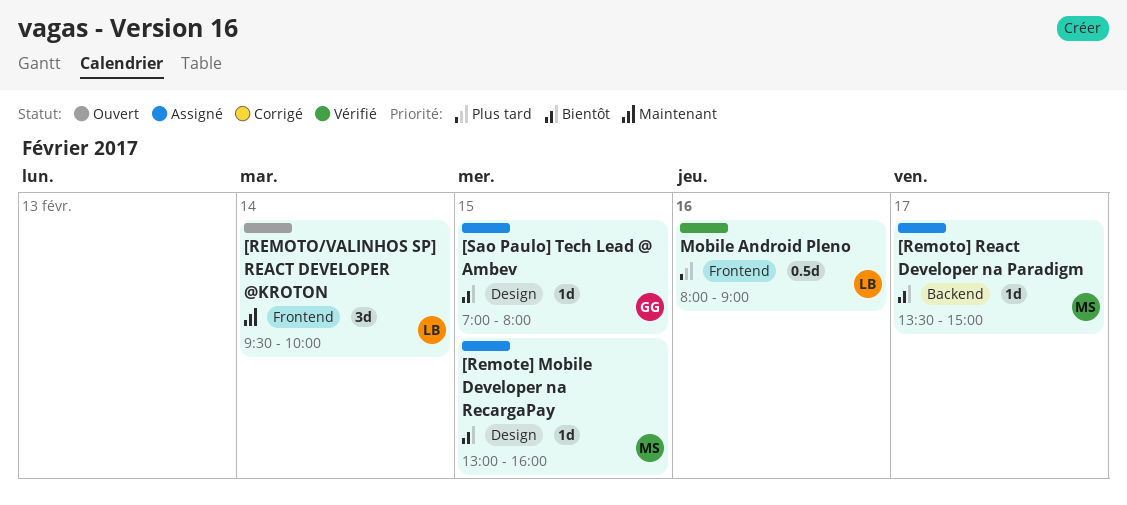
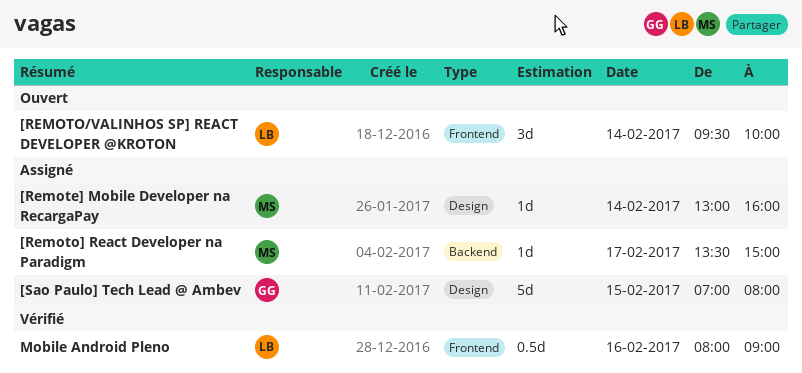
[Remote] Mobile Developer na RecargaPay, day: Feb 15 -> Feb 14
[Sao Paulo] Tech Lead @ Ambev, estimate: 1d -> 5d

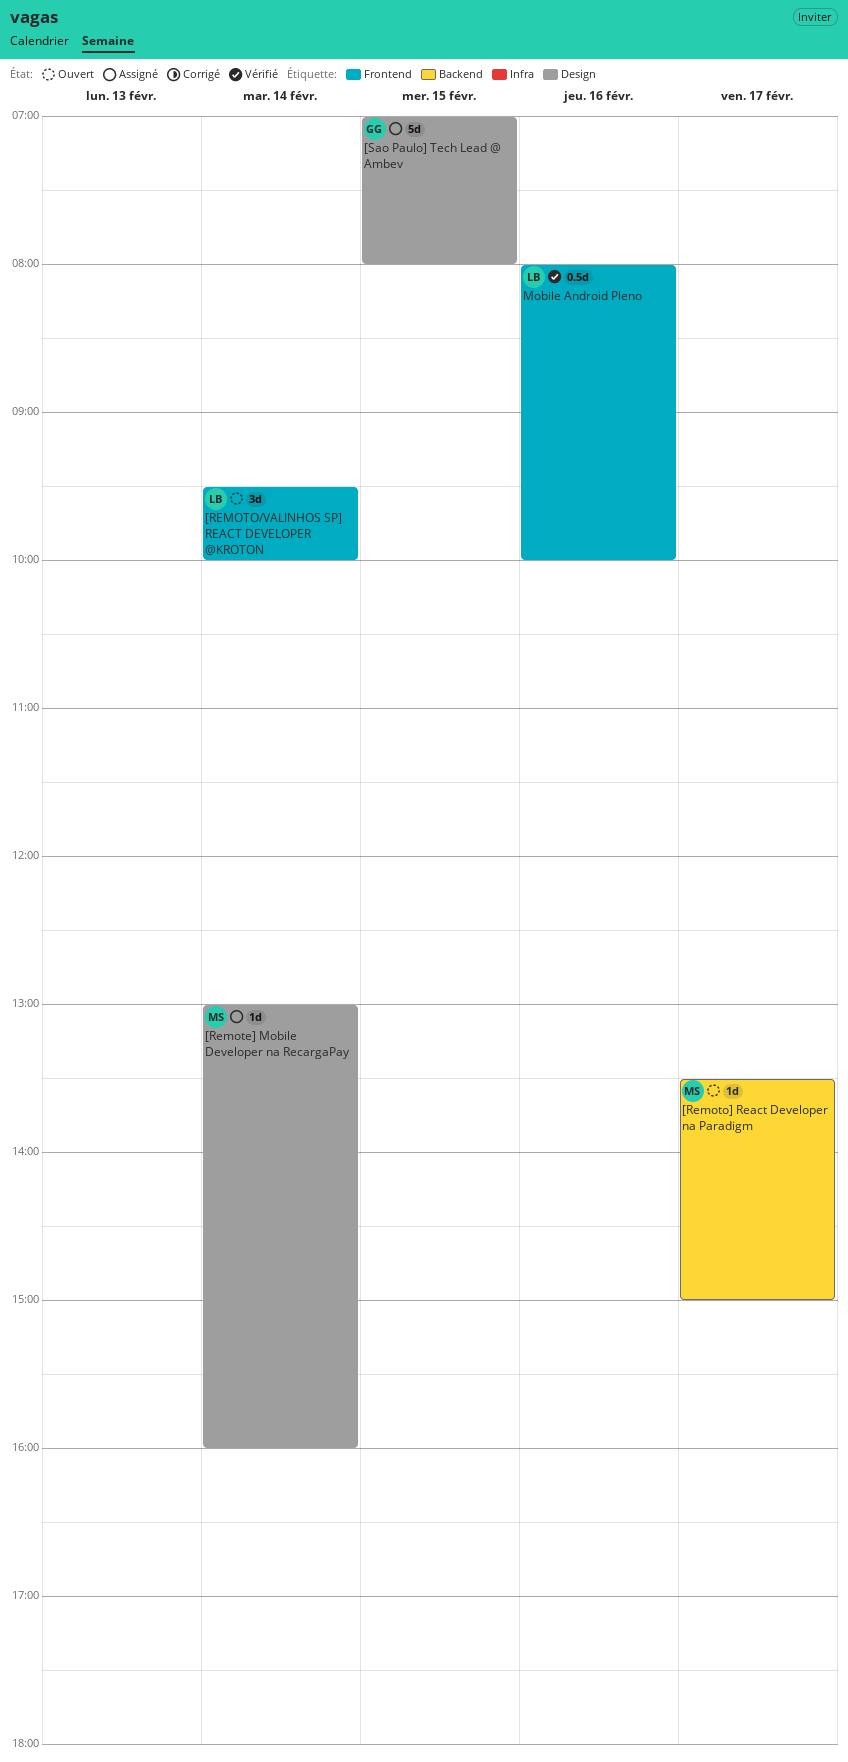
[Remoto] React Developer na Paradigm, status: Assigné -> Ouvert
Mobile Android Pleno, ends: 09:00 -> 10:00

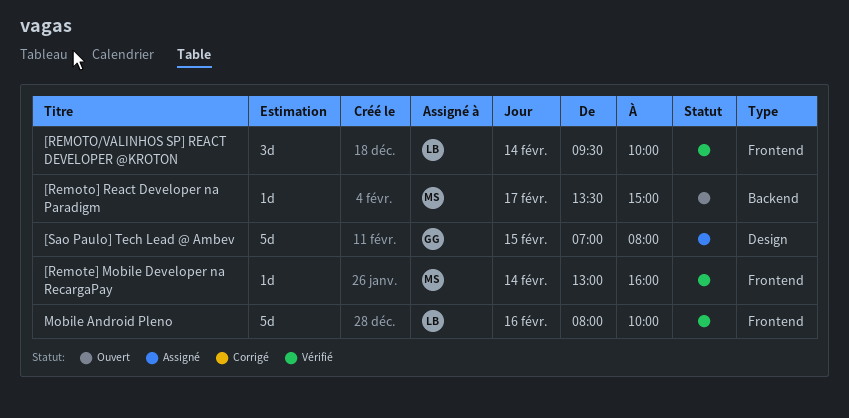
[Remote] Mobile Developer na RecargaPay, status: Assigné -> Vérifié
[Remote] Mobile Developer na RecargaPay, label: Design -> Frontend
[REMOTO/VALINHOS SP] REACT DEVELOPER @KROTON, status: Ouvert -> Vérifié
Mobile Android Pleno, estimate: 0.5d -> 5d

